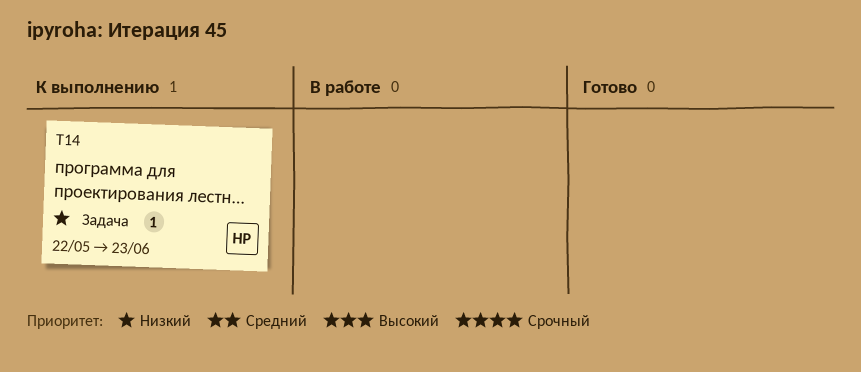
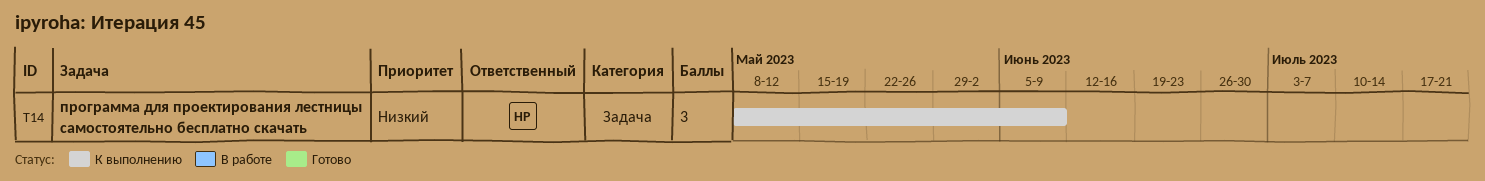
T14, estimate: 1 -> 3
T14, start: May 22 -> May 8
T14, due: Jun 23 -> Jun 9

